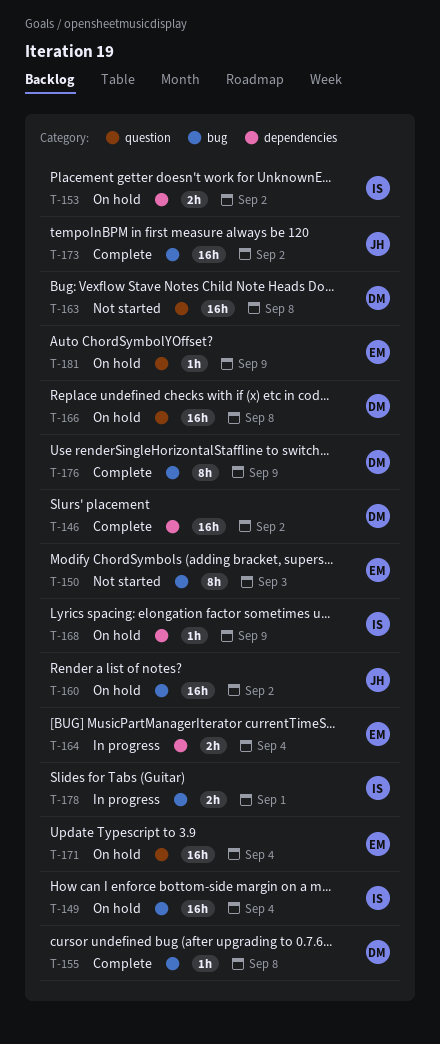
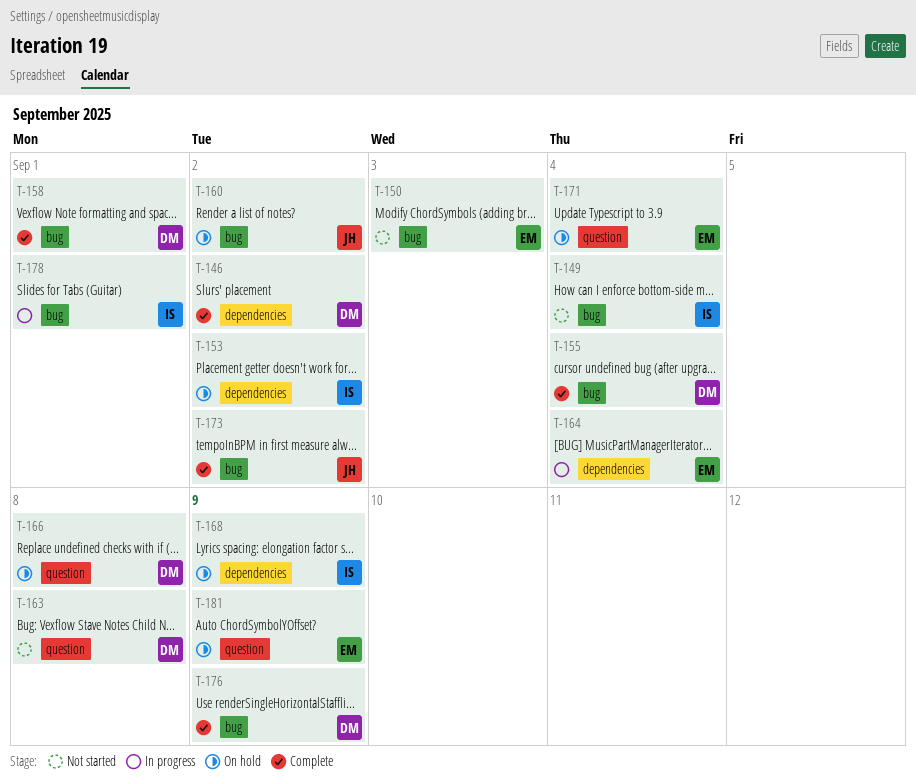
T-149, status: On hold -> Not started
T-155, due: Sep 8 -> Sep 4
T-158: none -> present

